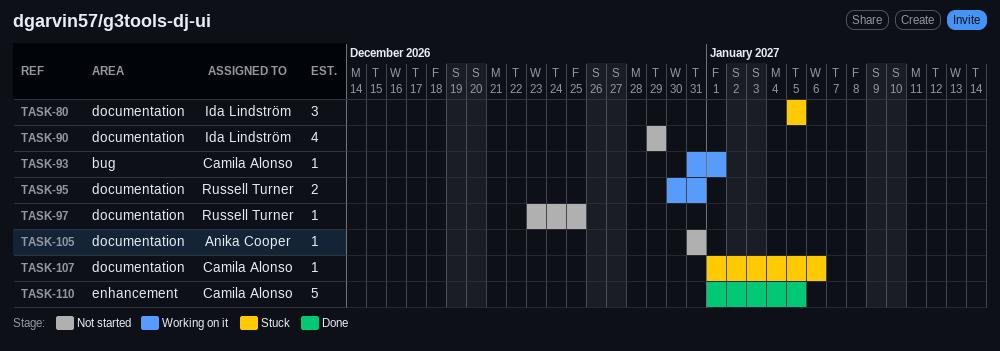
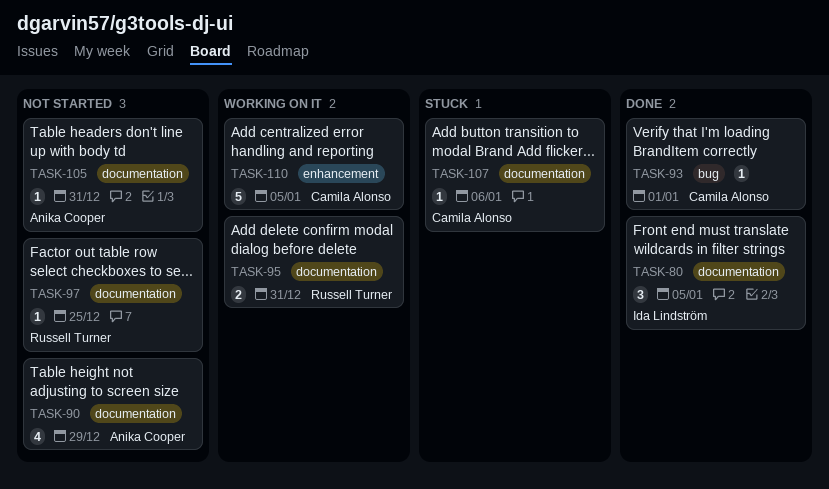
TASK-80, status: Stuck -> Done
TASK-90, owner: Ida Lindström -> Anika Cooper
TASK-93, status: Working on it -> Done
TASK-110, status: Done -> Working on it

